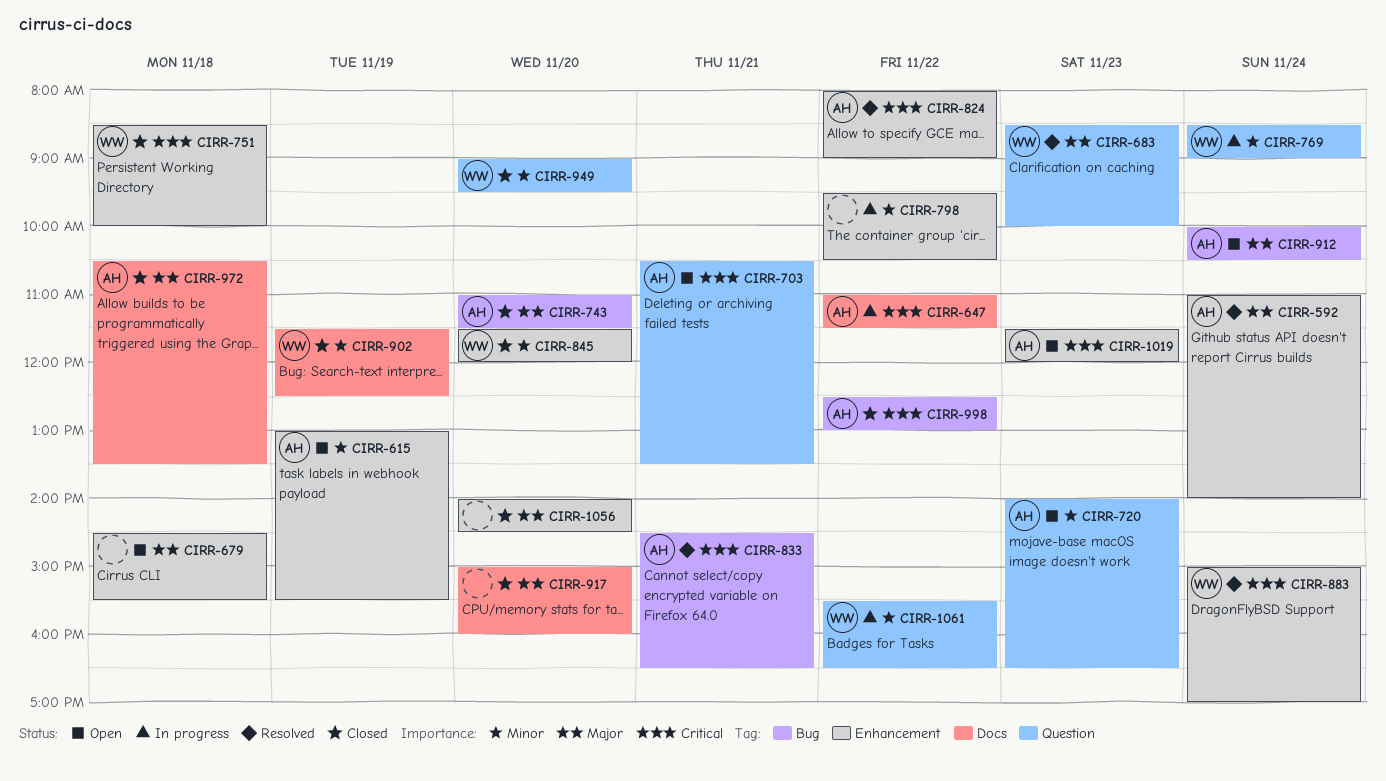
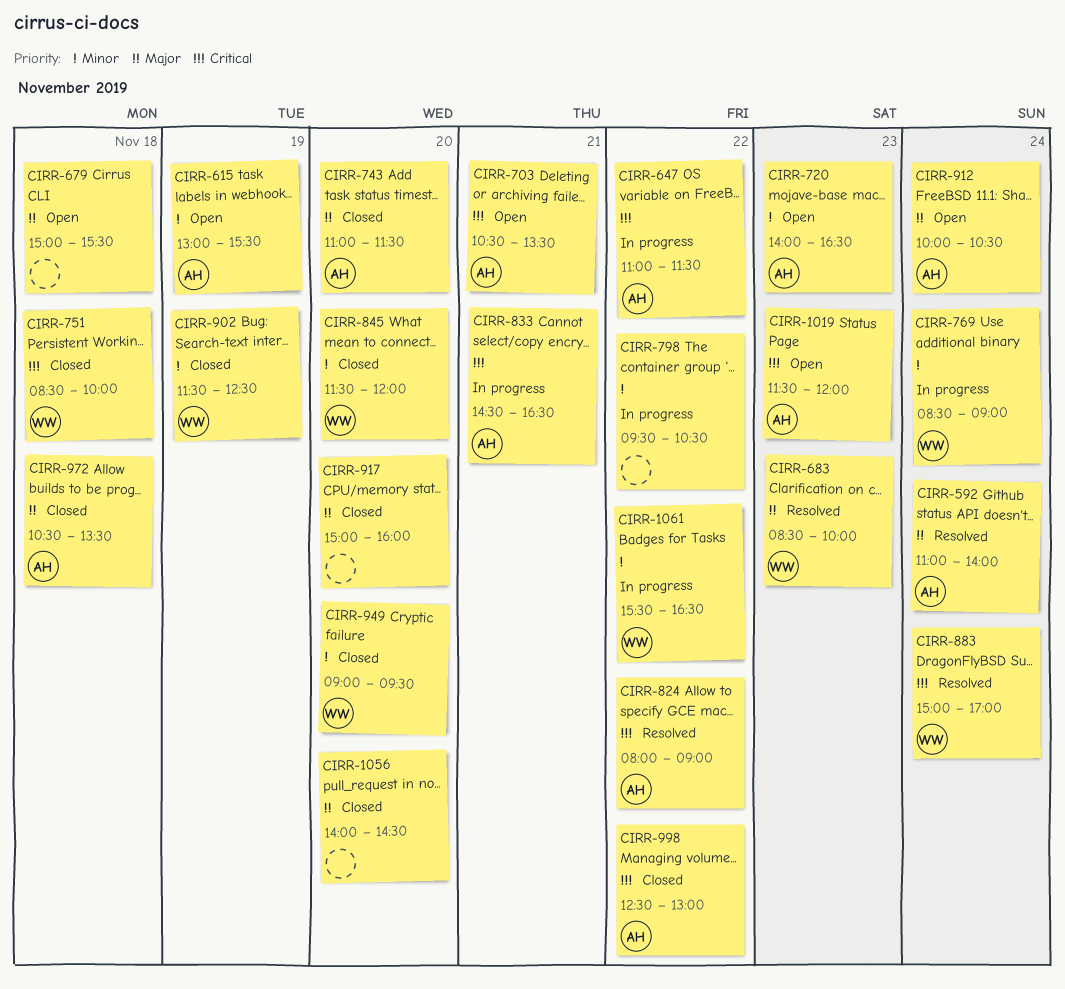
CIRR-679, begins: 14:30 -> 15:00
CIRR-833, status: Resolved -> In progress

